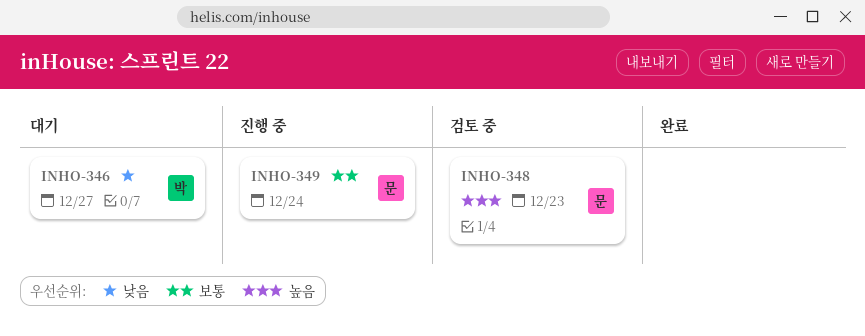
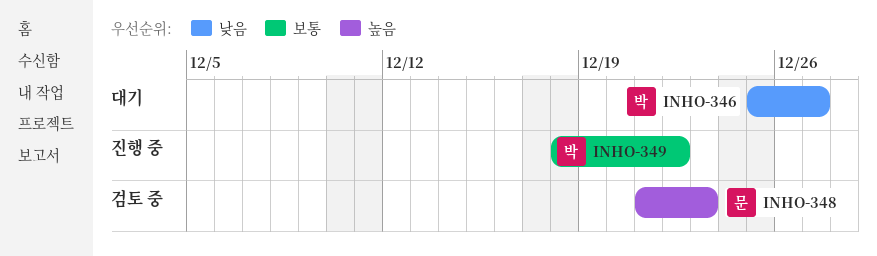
INHO-349, owner: 문 -> 박
INHO-349, due: Dec 24 -> Dec 22

